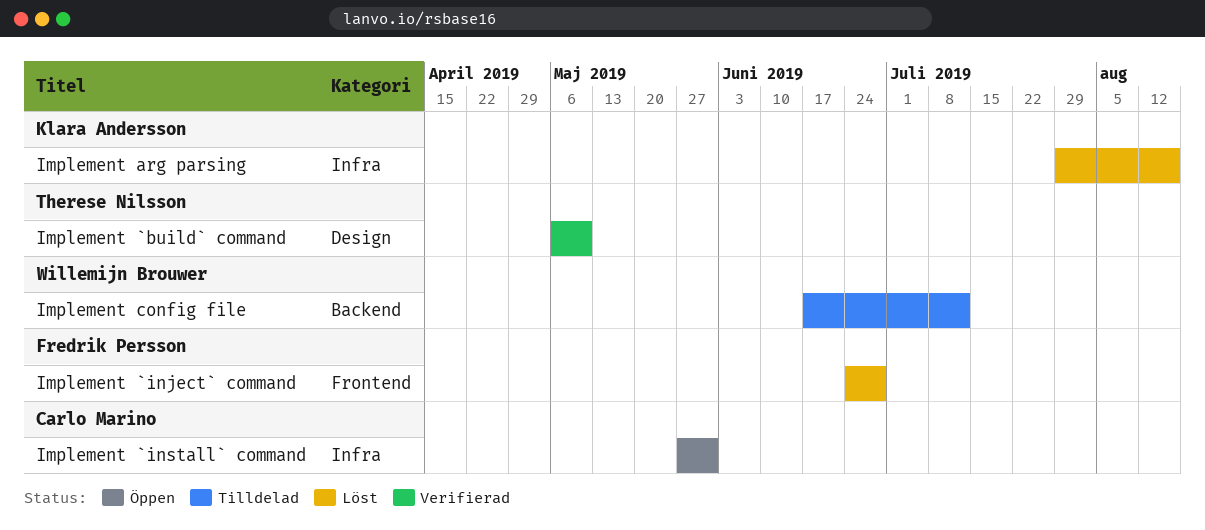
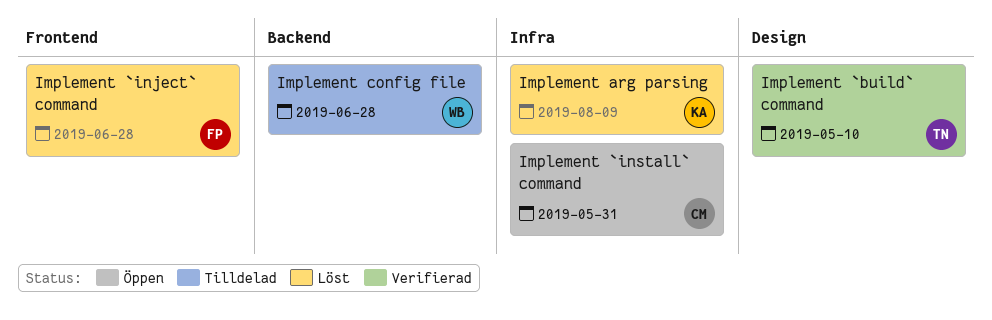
Implement arg parsing, due: Aug 16 -> Aug 9
Implement config file, due: Jul 12 -> Jun 28

